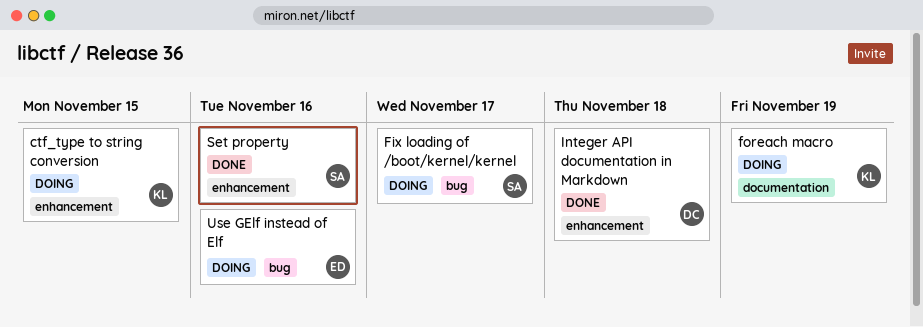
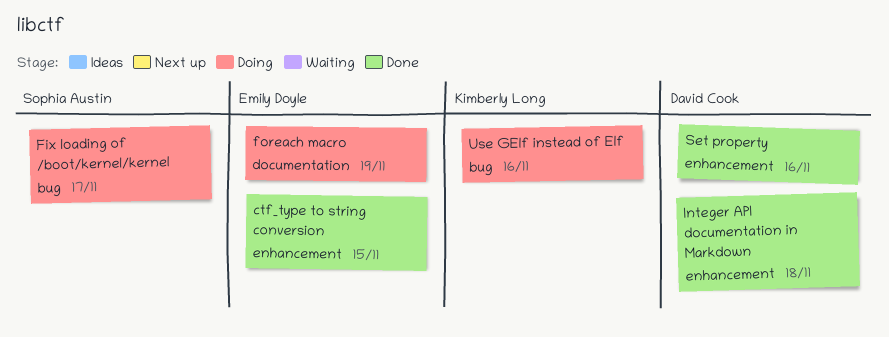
ctf_type to string conversion, status: Doing -> Done
ctf_type to string conversion, owner: Kimberly Long -> Emily Doyle
foreach macro, owner: Kimberly Long -> Emily Doyle
Set property, owner: Sophia Austin -> David Cook
Use GElf instead of Elf, owner: Emily Doyle -> Kimberly Long

